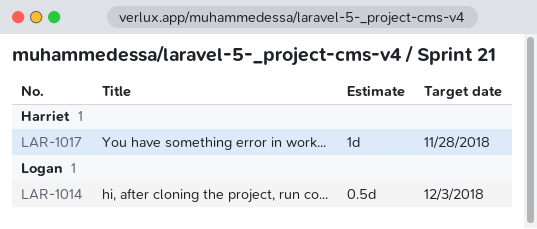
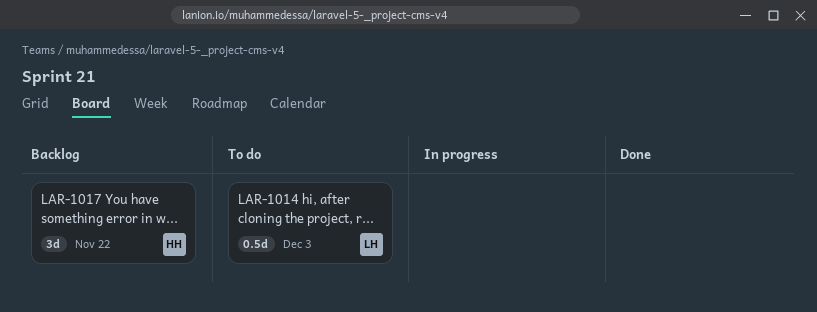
LAR-1017, estimate: 1d -> 3d
LAR-1017, due: Nov 28 -> Nov 22

